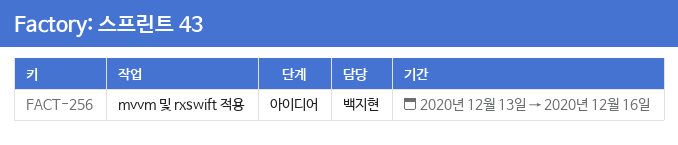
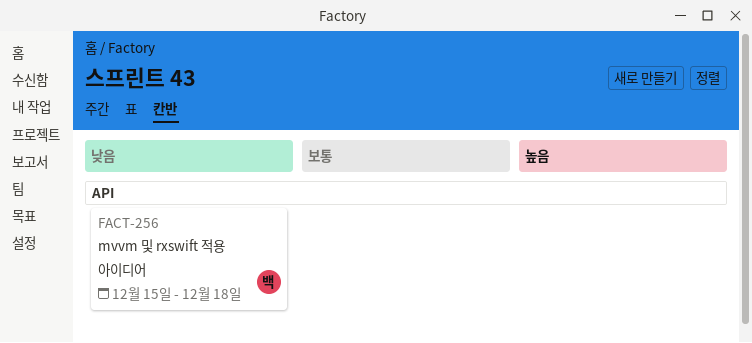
FACT-256, start: Dec 13 -> Dec 15
FACT-256, due: Dec 16 -> Dec 18

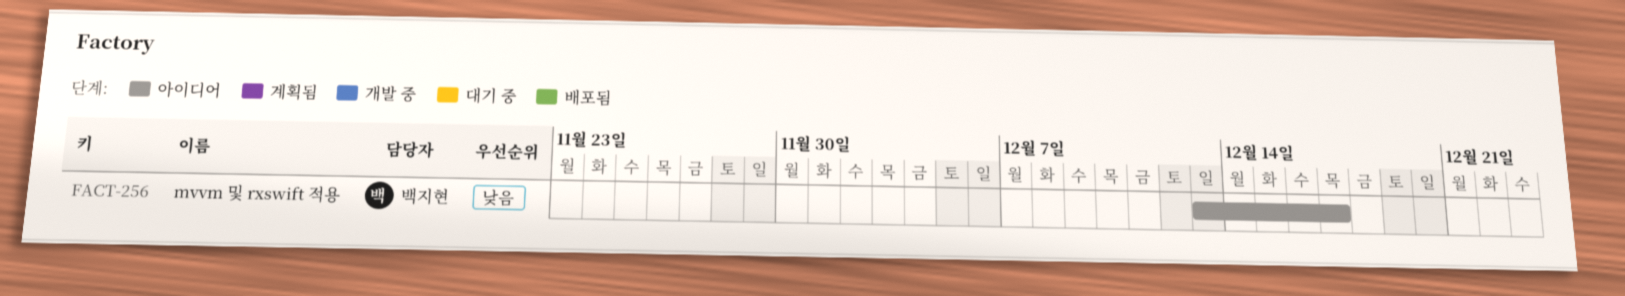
FACT-256, start: Dec 15 -> Dec 13
FACT-256, due: Dec 18 -> Dec 17

